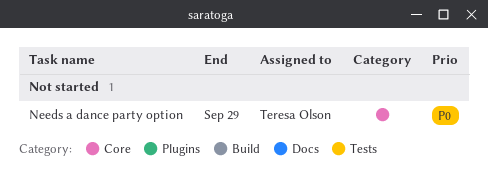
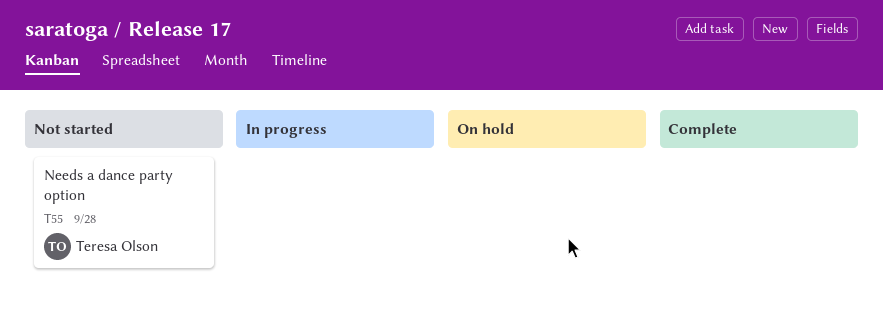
Needs a dance party option, due: Sep 29 -> Sep 28

